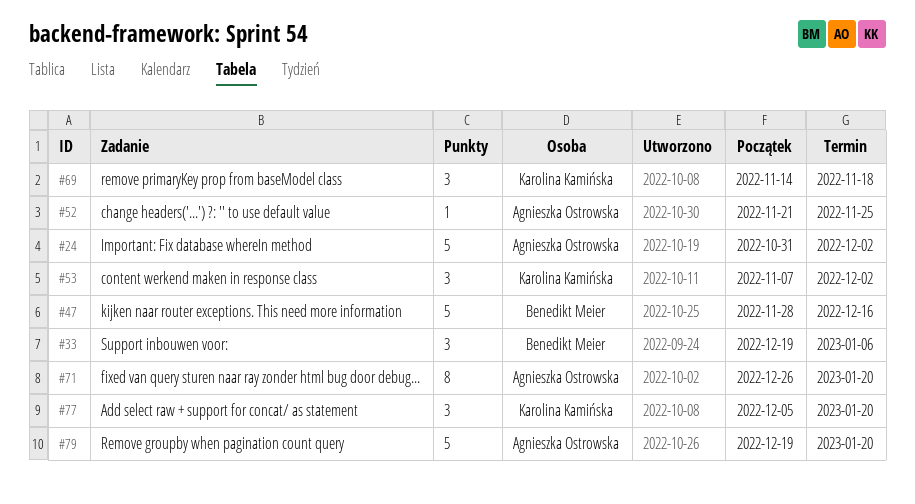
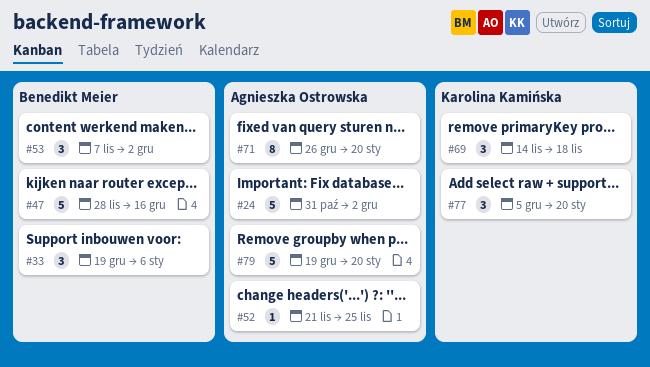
#53, owner: Karolina Kamińska -> Benedikt Meier

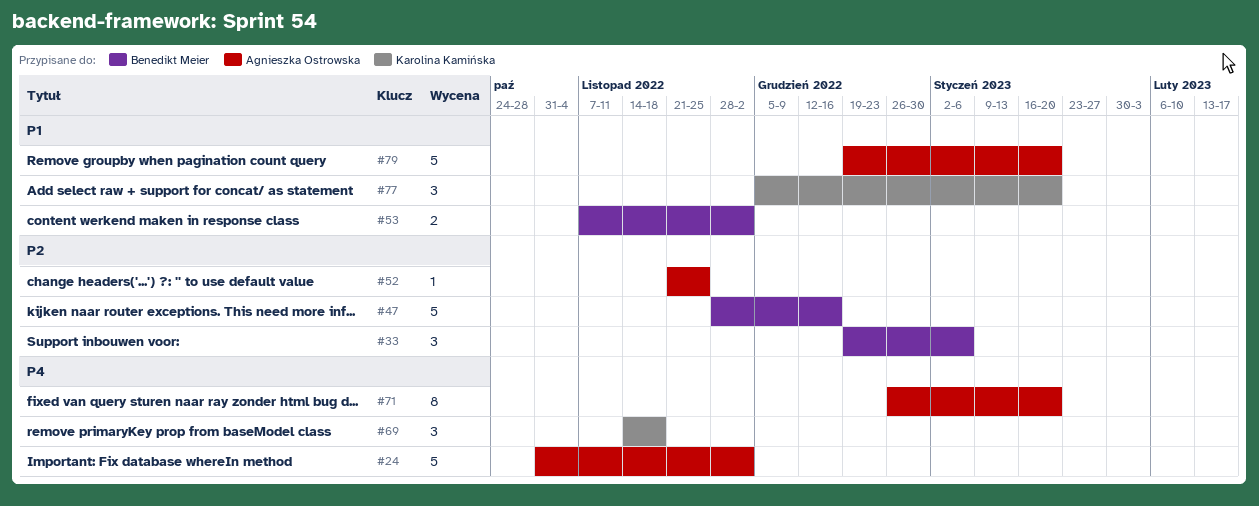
#53, estimate: 3 -> 2

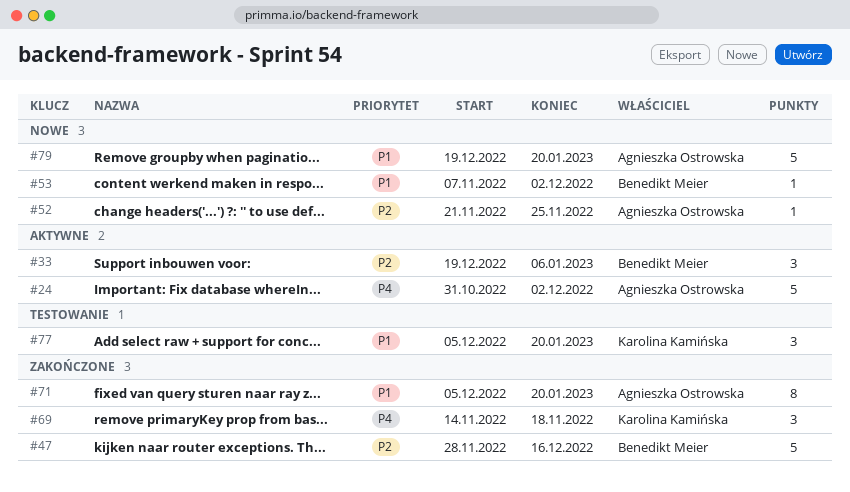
#53, estimate: 2 -> 1
#71, priority: P4 -> P1
#71, start: Dec 26 -> Dec 5

